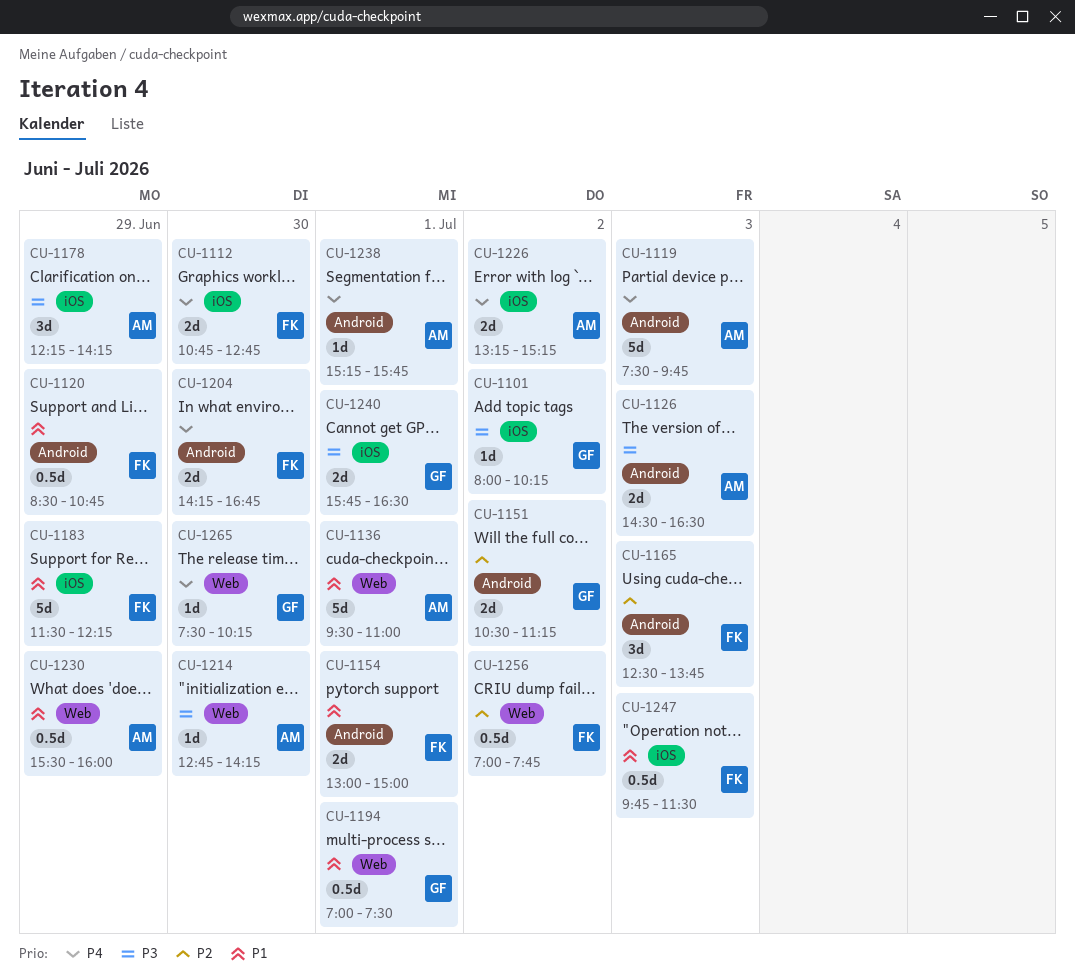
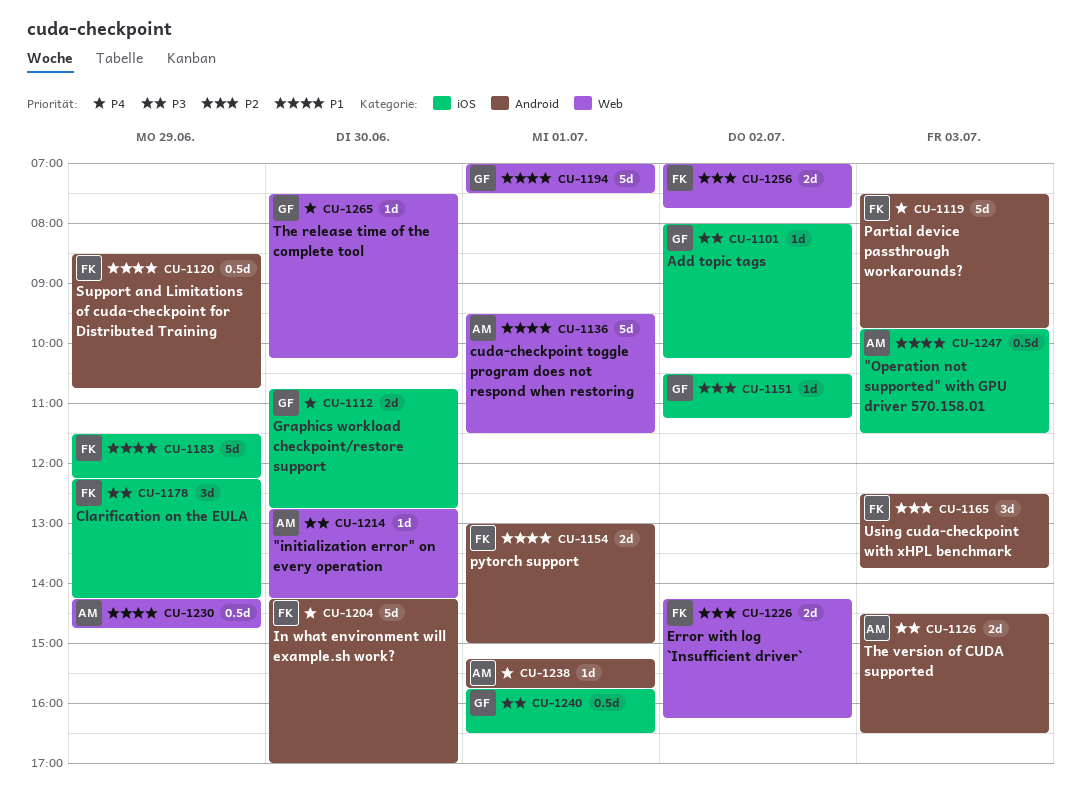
CU-1112, owner: FK -> GF
CU-1119, owner: AM -> FK
CU-1136, ends: 11:00 -> 11:30
CU-1151, label: Android -> iOS
CU-1151, estimate: 2d -> 1d
CU-1178, owner: AM -> FK
CU-1194, estimate: 0.5d -> 5d
CU-1204, estimate: 2d -> 5d
CU-1204, ends: 16:45 -> 17:00
CU-1226, owner: AM -> FK
CU-1226, priority: P4 -> P2
CU-1226, label: iOS -> Web
CU-1226, begins: 13:15 -> 14:15
CU-1226, ends: 15:15 -> 16:15
CU-1230, begins: 15:30 -> 14:15
CU-1230, ends: 16:00 -> 14:45
CU-1240, estimate: 2d -> 0.5d
CU-1247, owner: FK -> AM
CU-1256, estimate: 0.5d -> 2d

